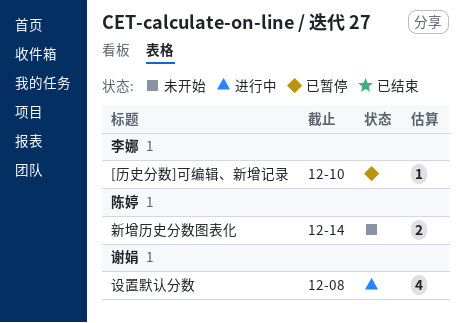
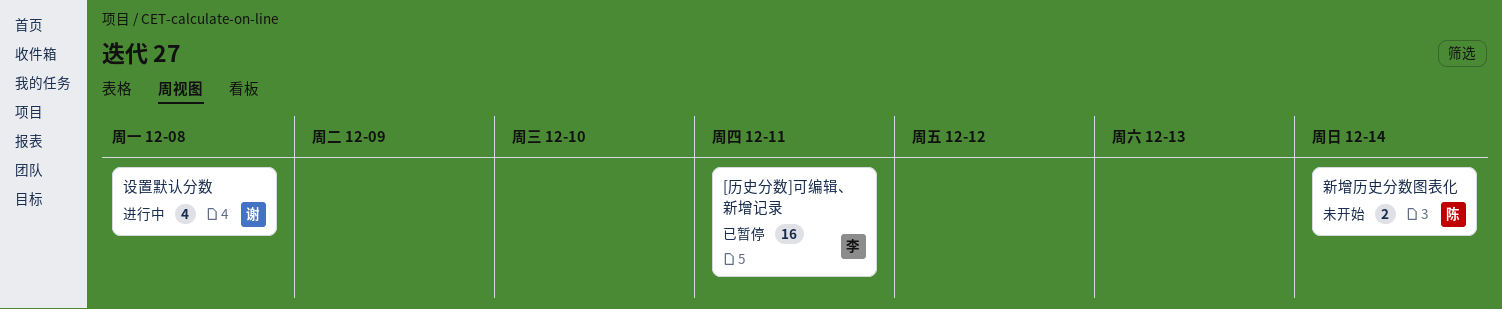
[历史分数]可编辑、新增记录, estimate: 1 -> 16
[历史分数]可编辑、新增记录, due: Dec 10 -> Dec 11

